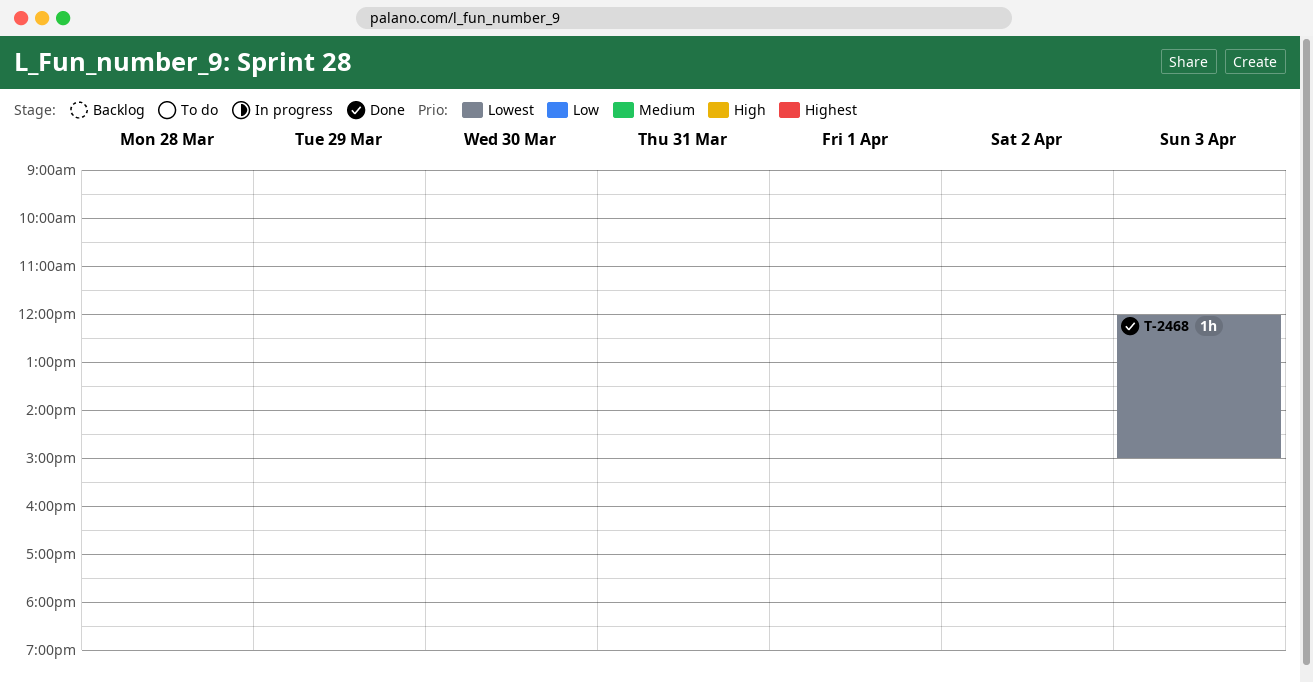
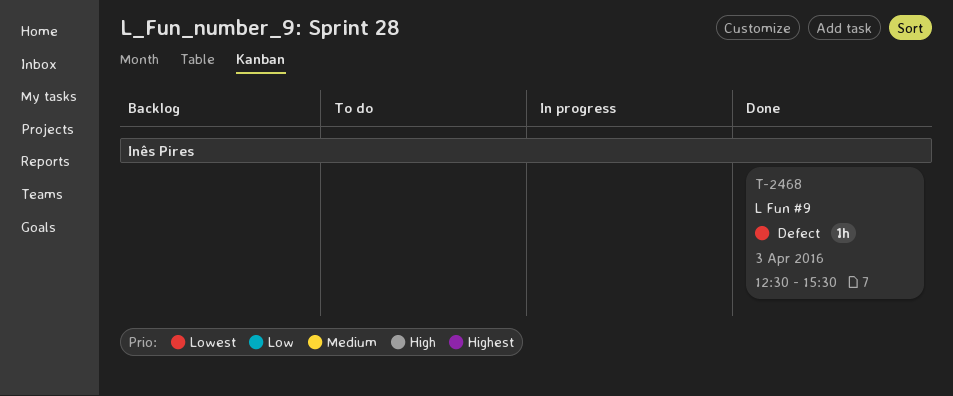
T-2468, begins: 12:00 -> 12:30
T-2468, ends: 15:00 -> 15:30

